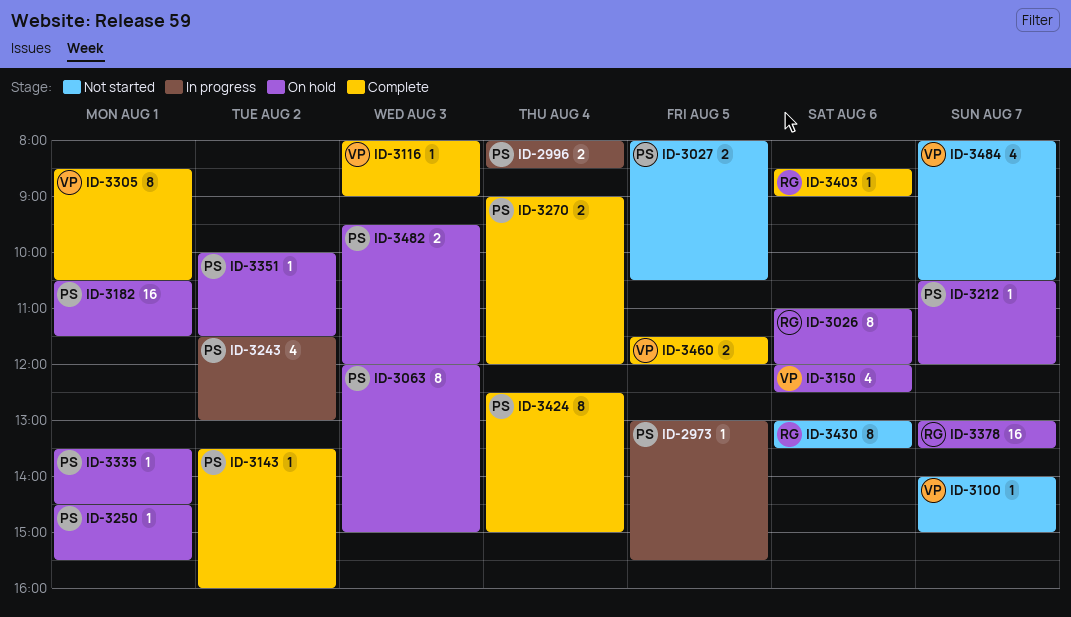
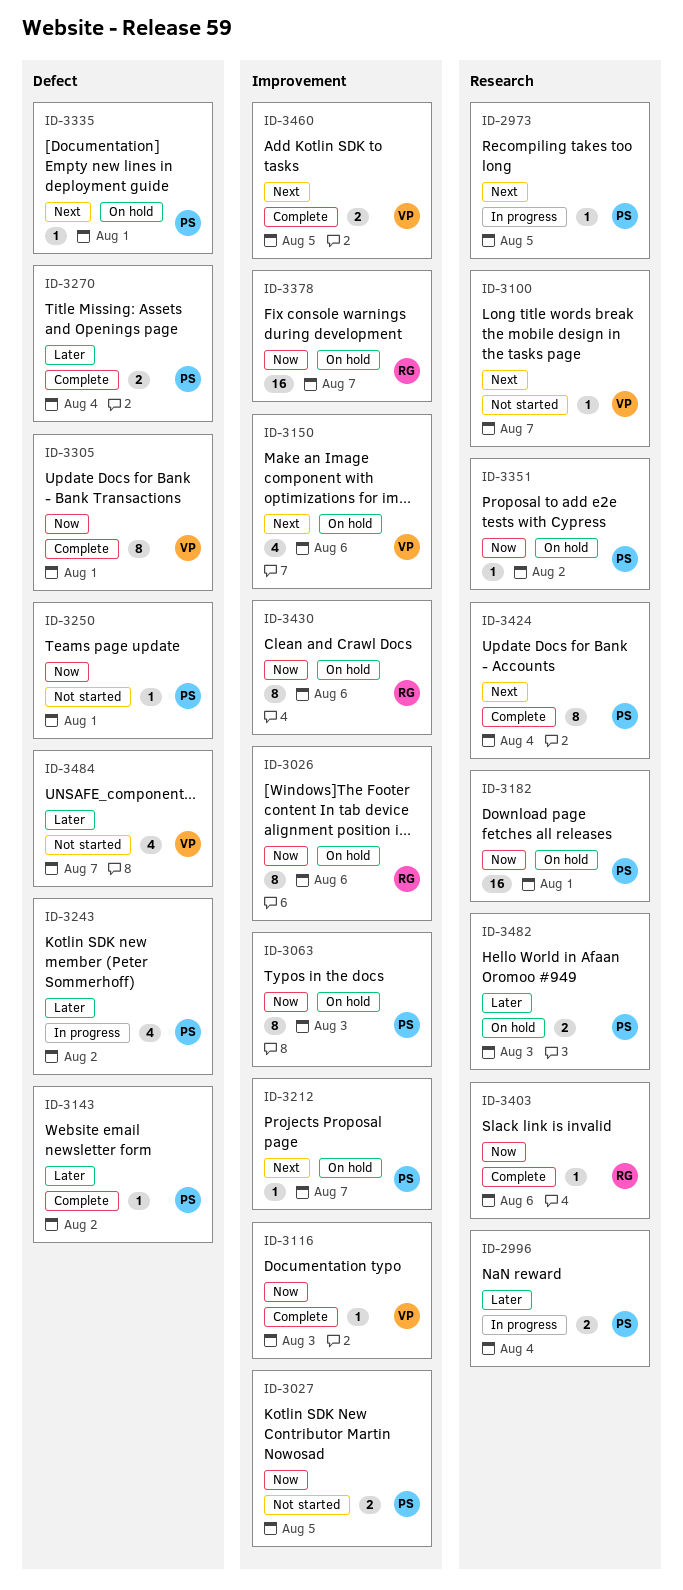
ID-3250, status: On hold -> Not started
ID-3430, status: Not started -> On hold

